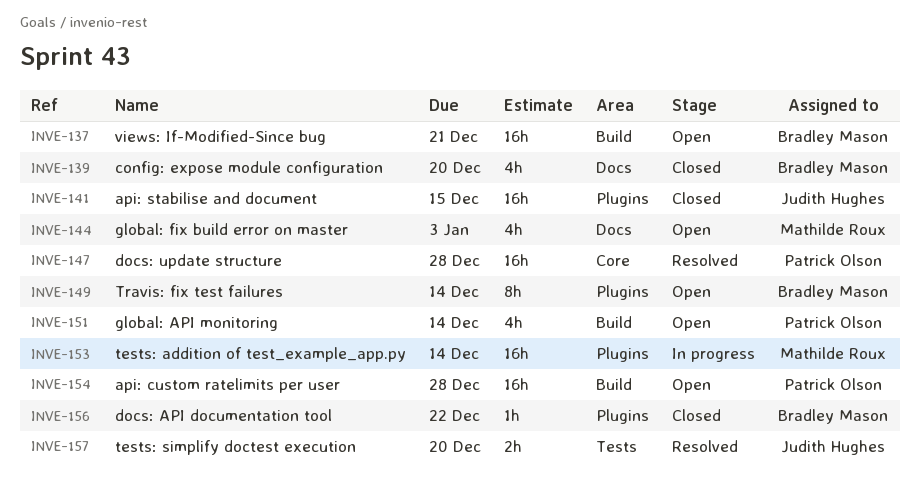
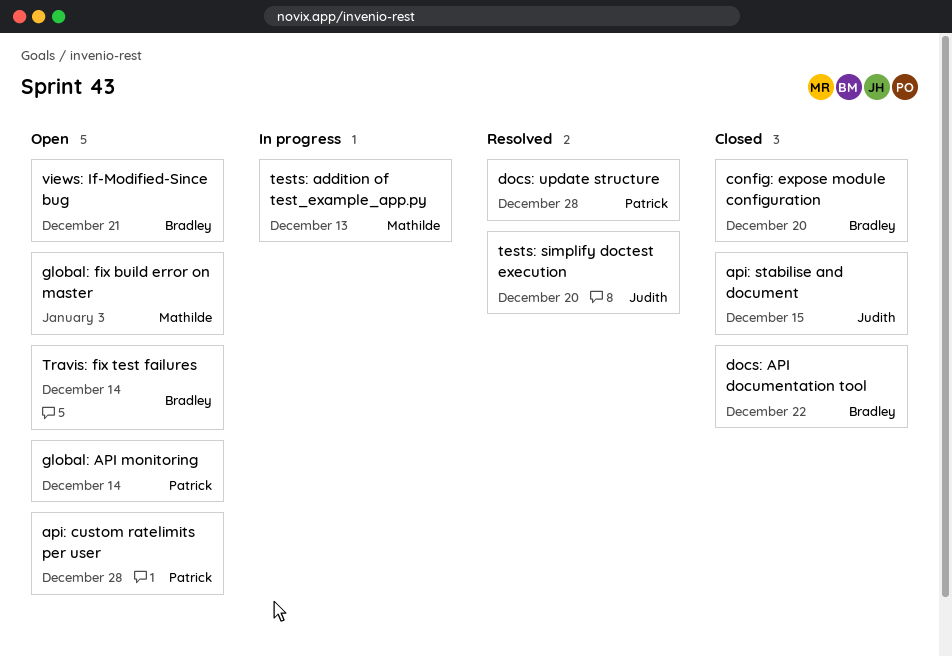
tests: addition of test_example_app.py, due: Dec 14 -> Dec 13

